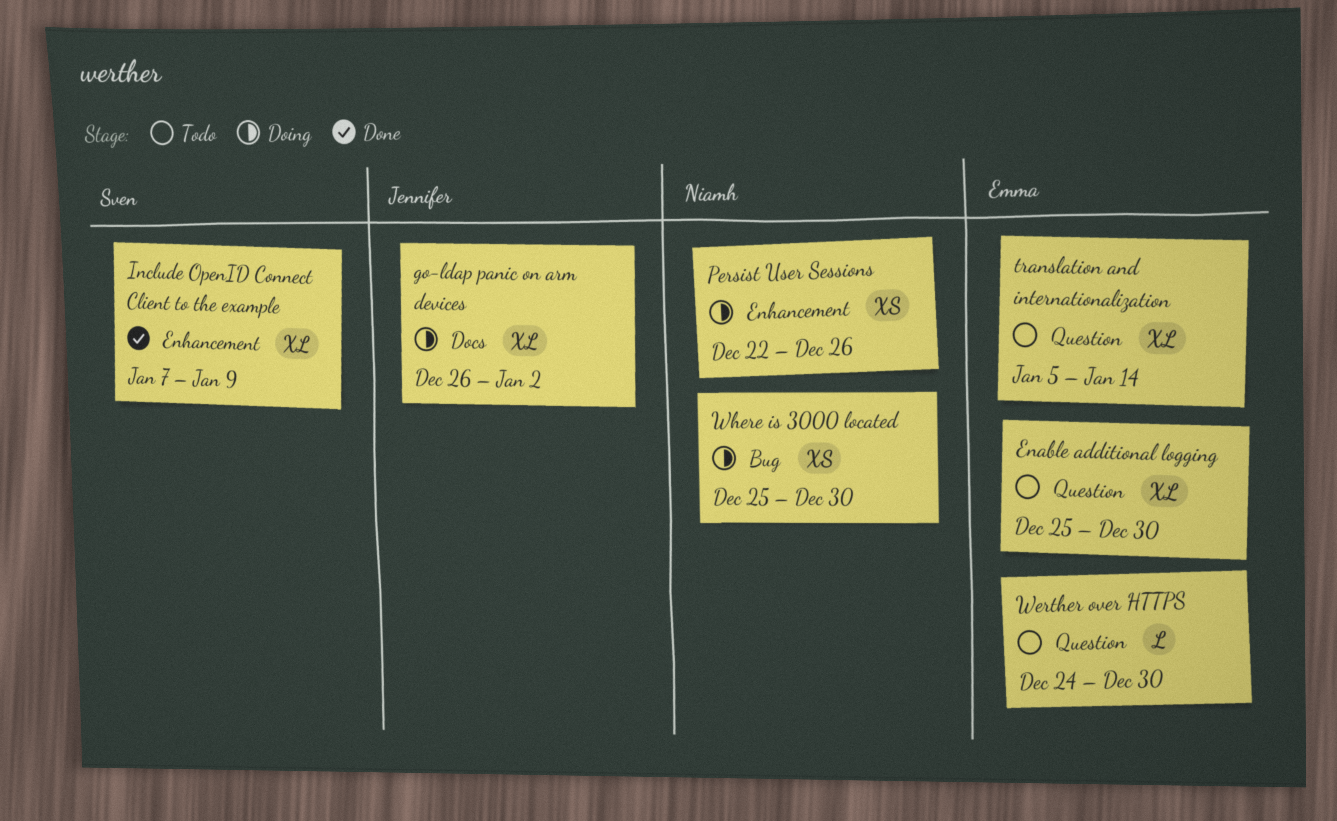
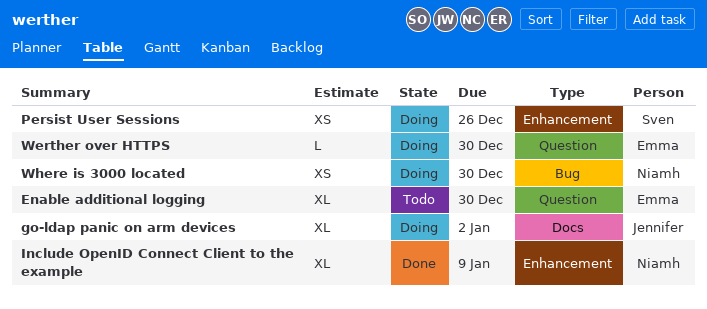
Include OpenID Connect Client to the example, owner: Sven -> Niamh
Persist User Sessions, owner: Niamh -> Sven
translation and internationalization: present -> none
Werther over HTTPS, status: Todo -> Doing

